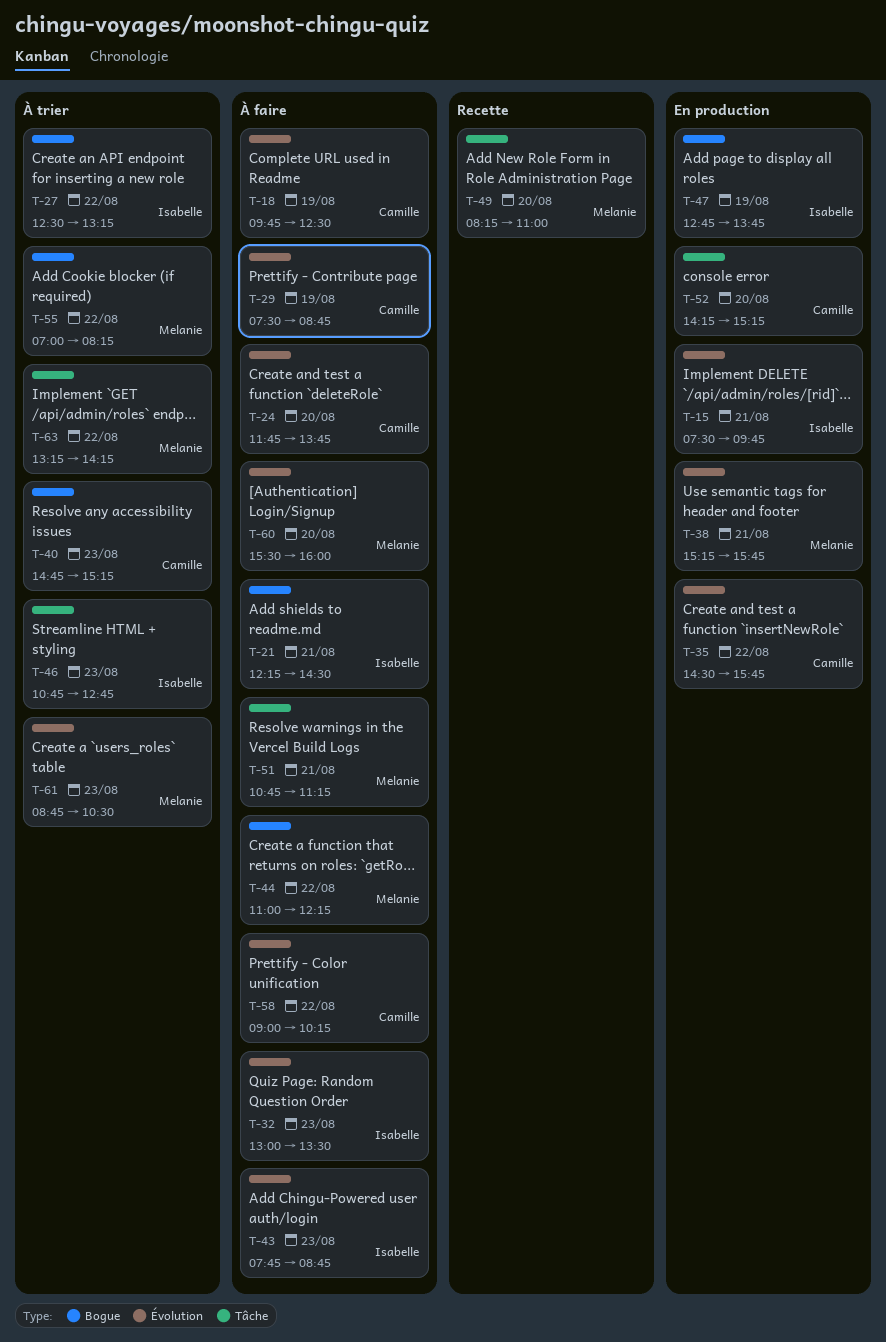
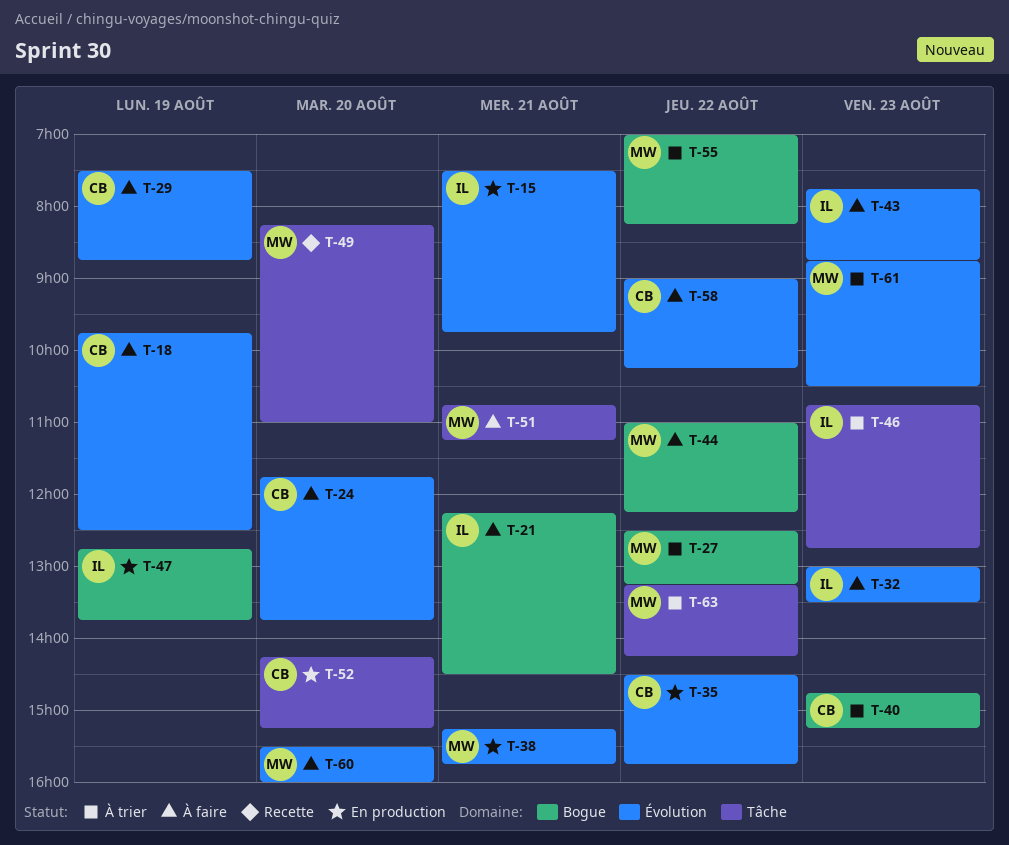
T-27, owner: Isabelle -> Melanie

